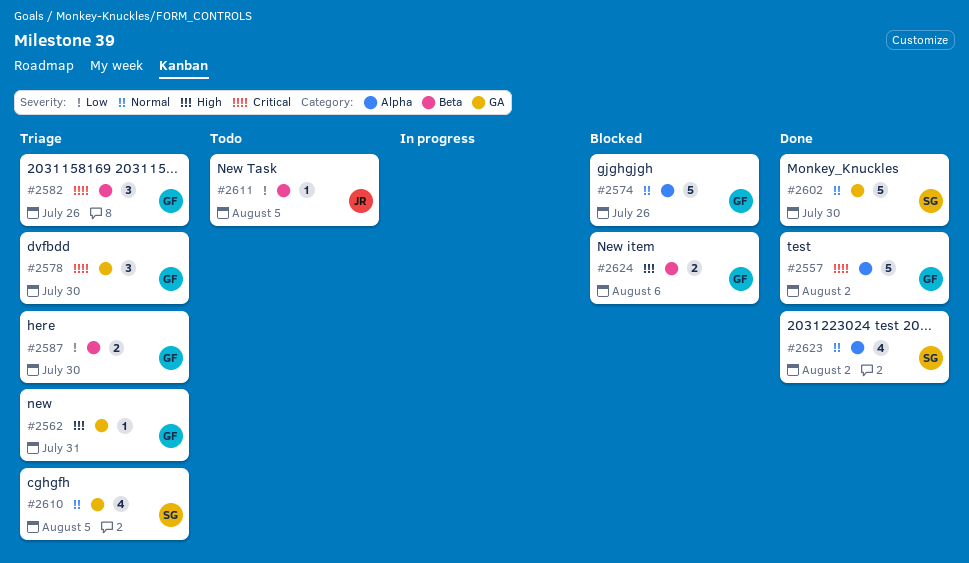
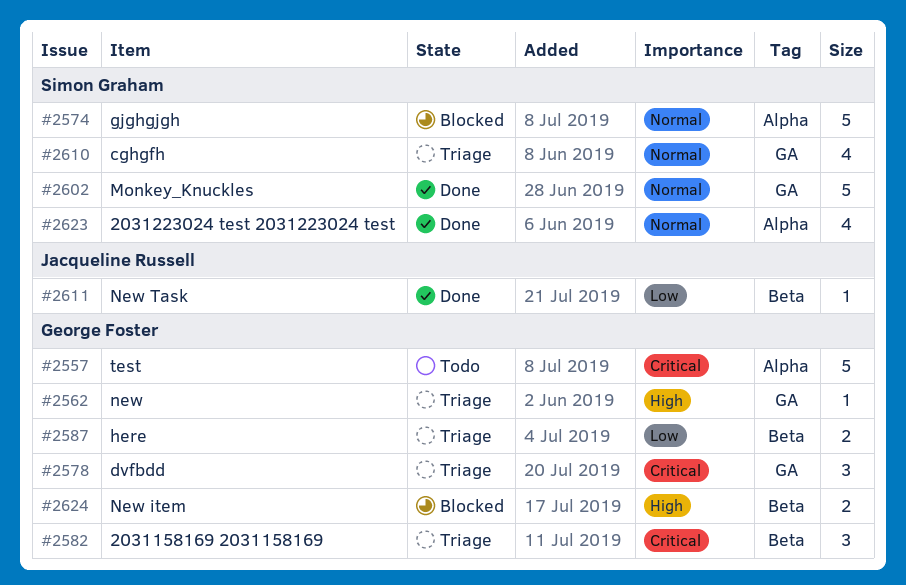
#2557, status: Done -> Todo
#2574, owner: George Foster -> Simon Graham
#2611, status: Todo -> Done

